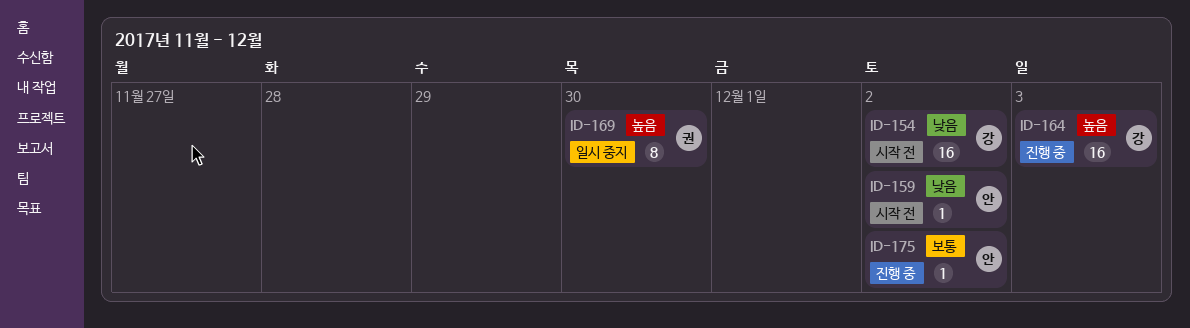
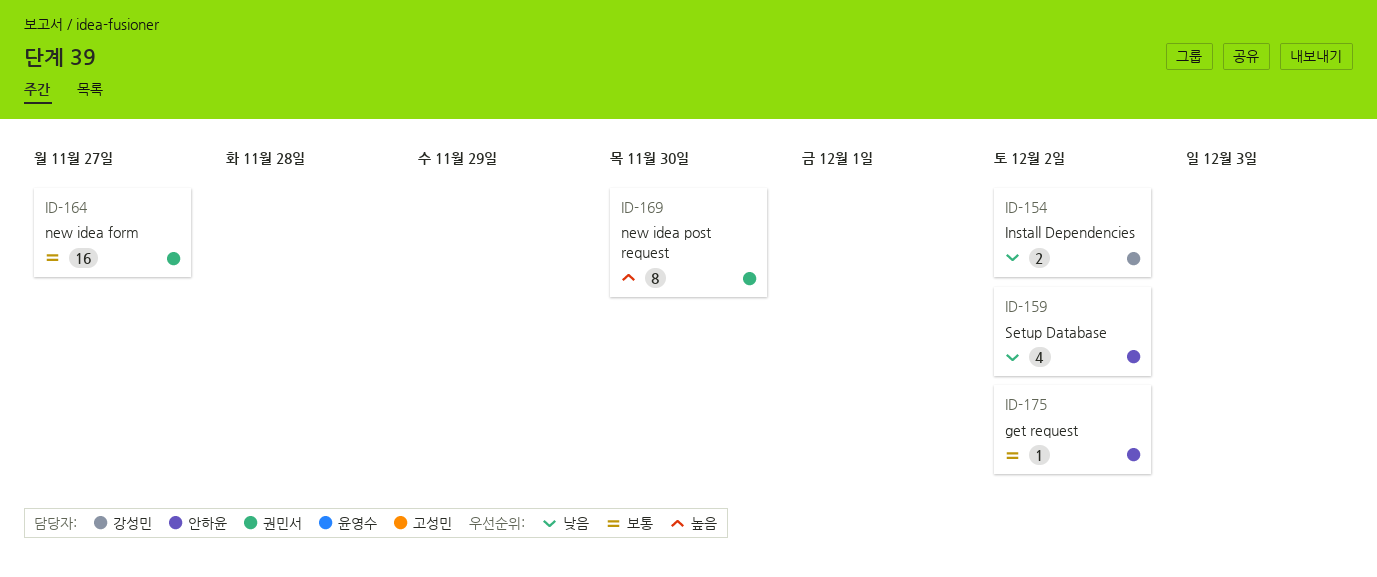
ID-154, estimate: 16 -> 2
ID-159, estimate: 1 -> 4
ID-164, owner: 강성민 -> 권민서
ID-164, priority: 높음 -> 보통
ID-164, due: Dec 3 -> Nov 27

